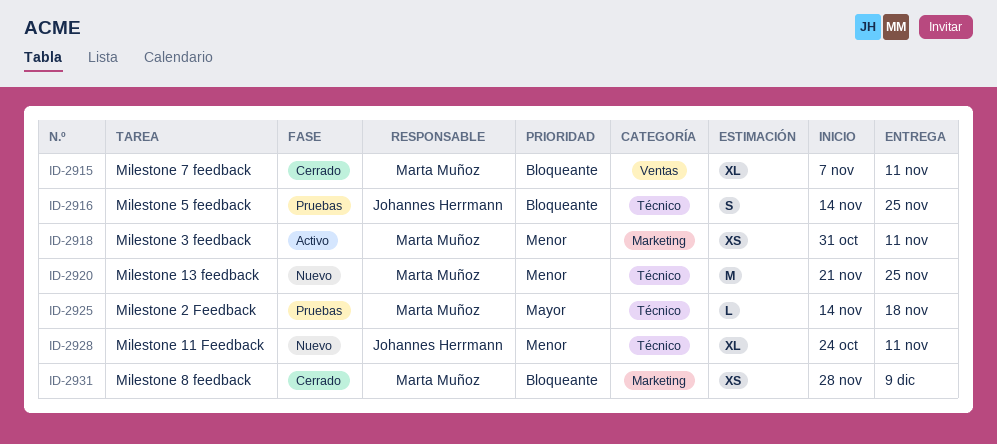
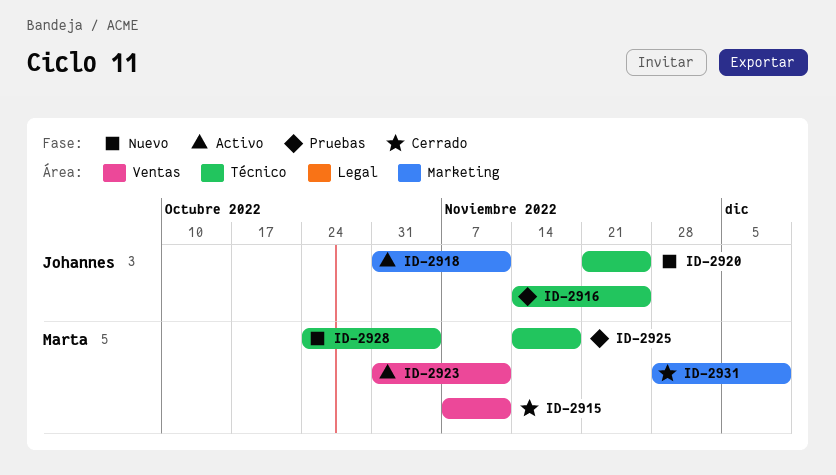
ID-2918, owner: Marta Muñoz -> Johannes Herrmann
ID-2920, owner: Marta Muñoz -> Johannes Herrmann
ID-2923: none -> present
ID-2928, owner: Johannes Herrmann -> Marta Muñoz
ID-2928, due: Nov 11 -> Nov 4

